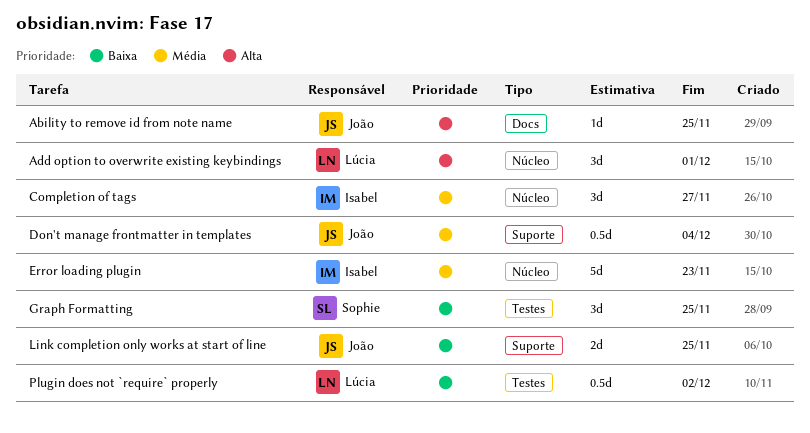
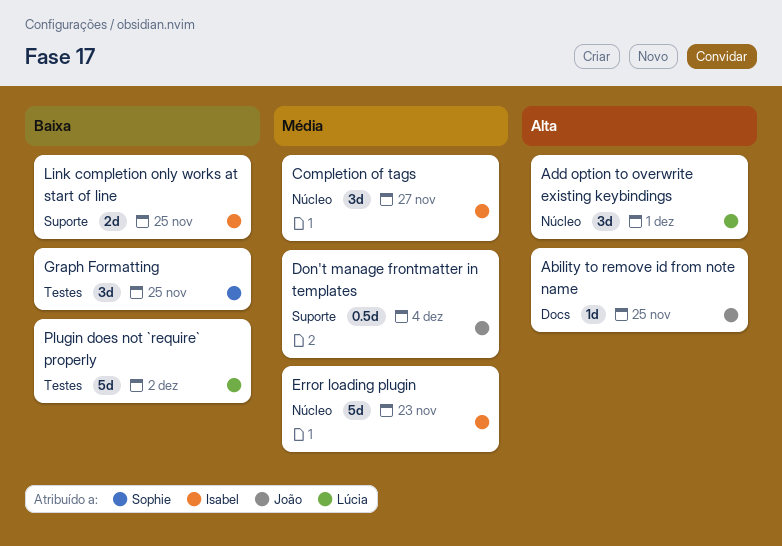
Link completion only works at start of line, owner: João -> Isabel
Plugin does not `require` properly, estimate: 0.5d -> 5d

